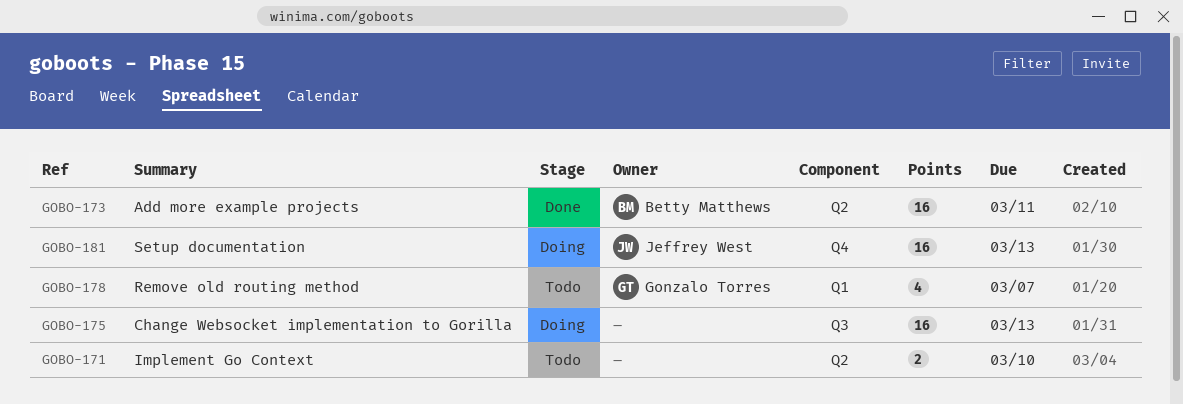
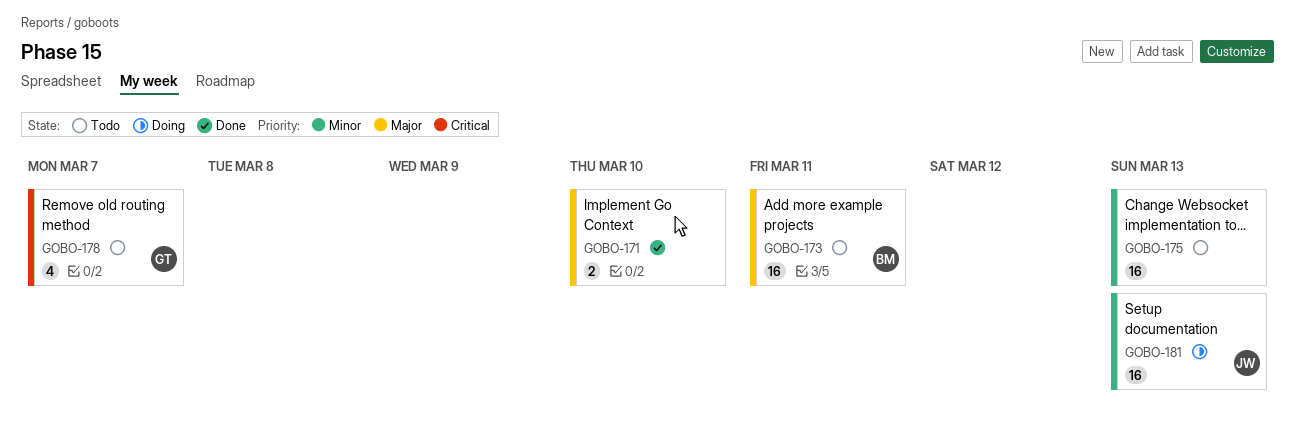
GOBO-171, status: Todo -> Done
GOBO-173, status: Done -> Todo
GOBO-175, status: Doing -> Todo

